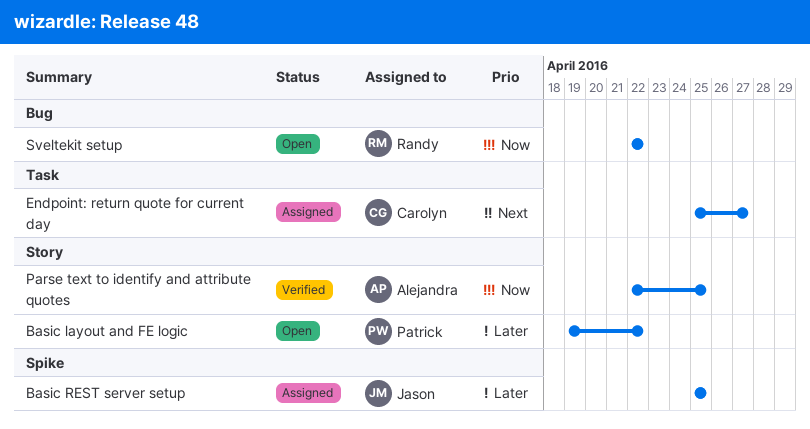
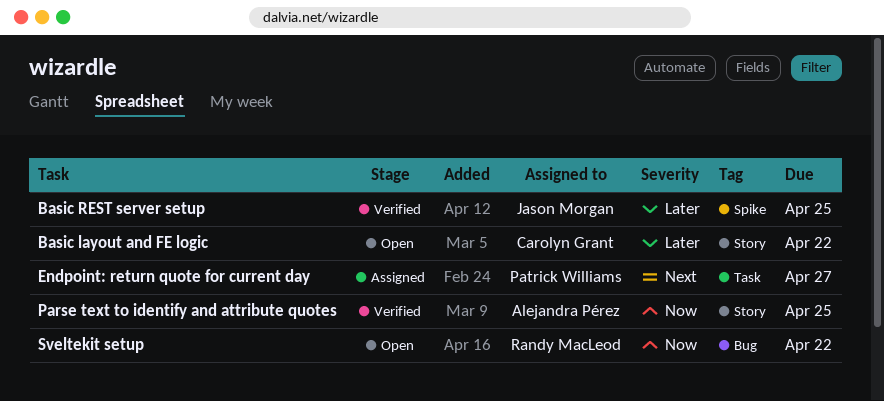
Basic layout and FE logic, owner: Patrick Williams -> Carolyn Grant
Basic REST server setup, status: Assigned -> Verified
Endpoint: return quote for current day, owner: Carolyn Grant -> Patrick Williams

